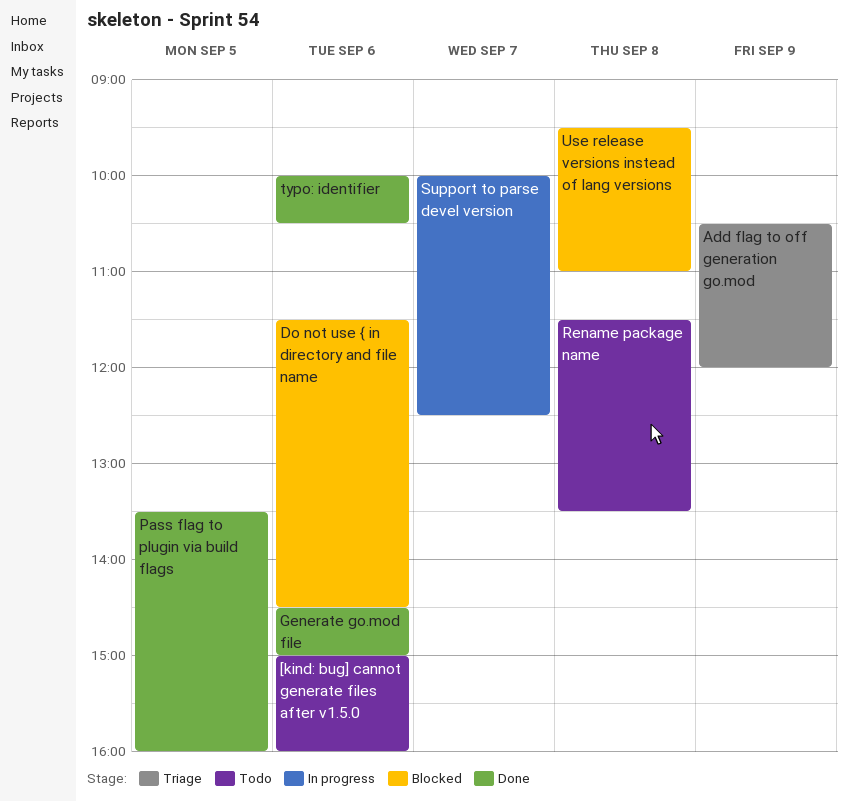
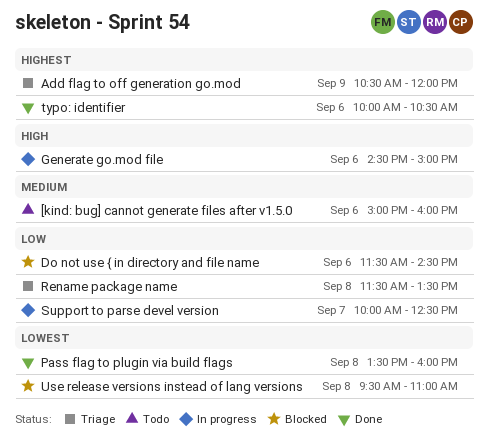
Generate go.mod file, status: Done -> In progress
Pass flag to plugin via build flags, day: Sep 5 -> Sep 8
Rename package name, status: Todo -> Triage

